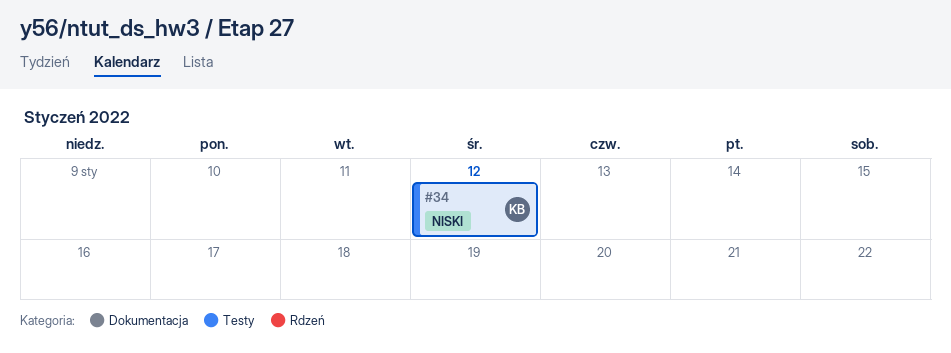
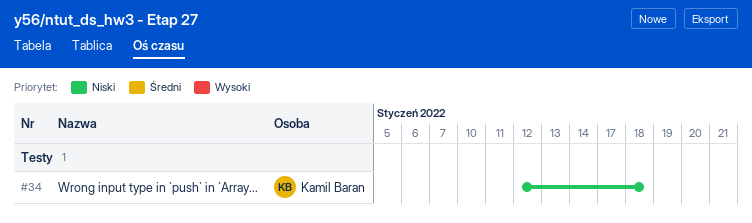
#34, due: Jan 12 -> Jan 18

